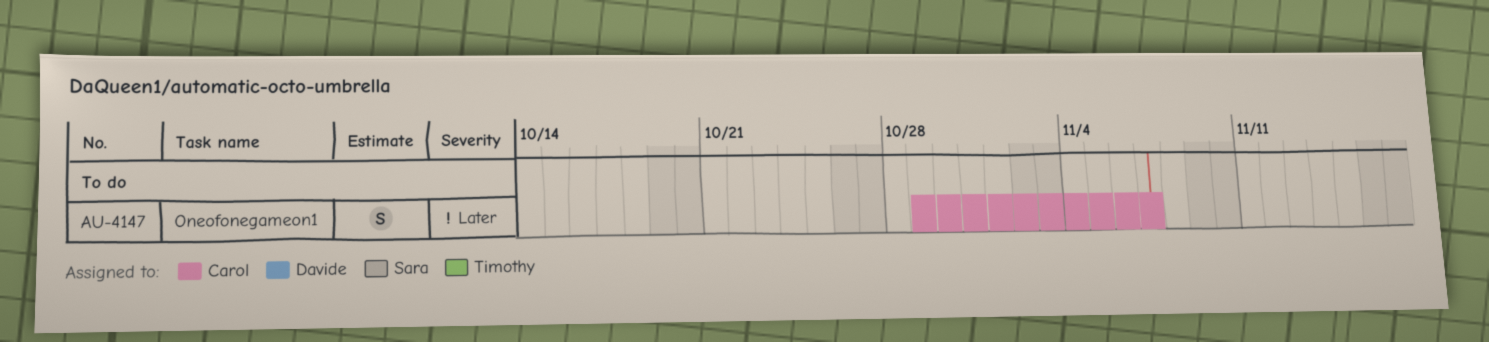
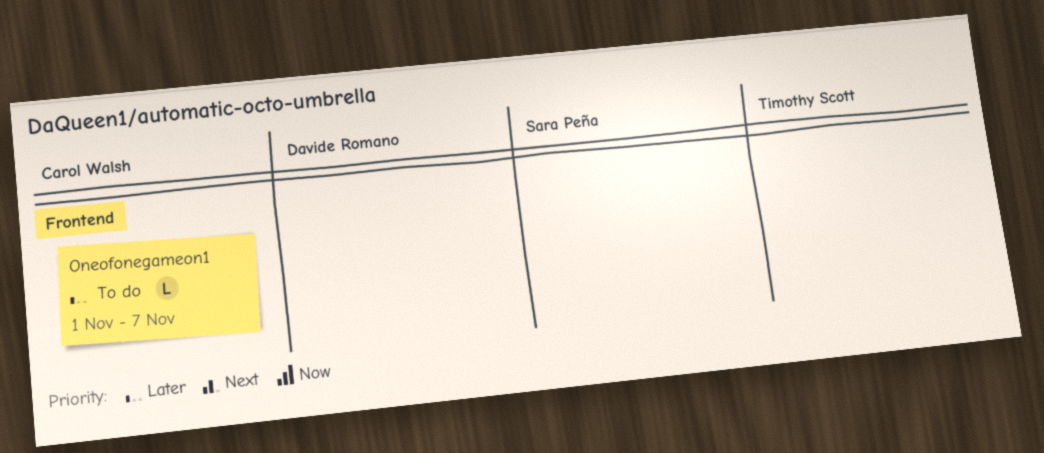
Oneofonegameon1, estimate: S -> L
Oneofonegameon1, start: Oct 29 -> Nov 1

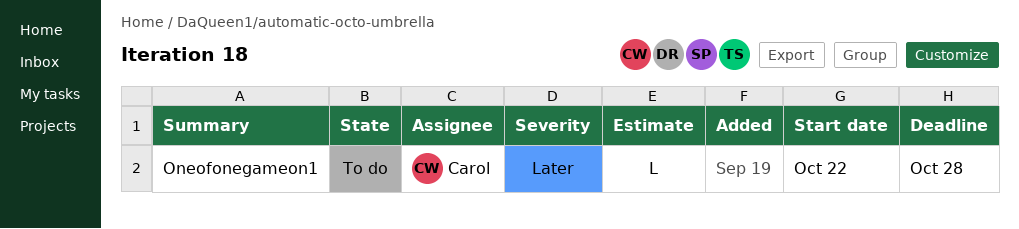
Oneofonegameon1, start: Nov 1 -> Oct 22
Oneofonegameon1, due: Nov 7 -> Oct 28

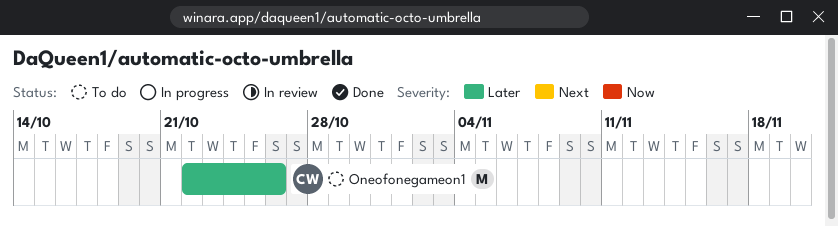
Oneofonegameon1, estimate: L -> M
Oneofonegameon1, due: Oct 28 -> Oct 26

